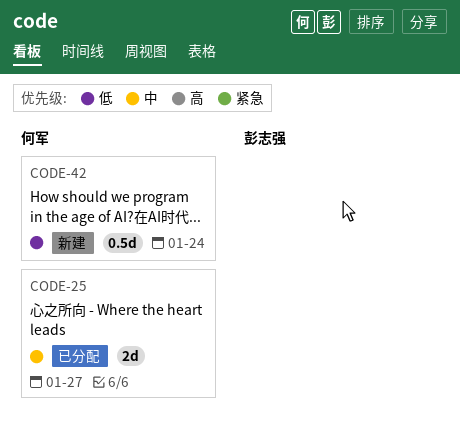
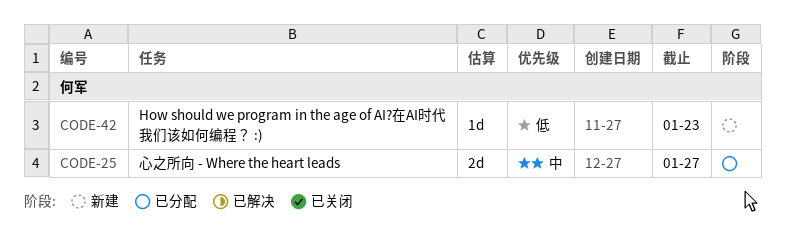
CODE-42, estimate: 0.5d -> 1d
CODE-42, due: Jan 24 -> Jan 23

